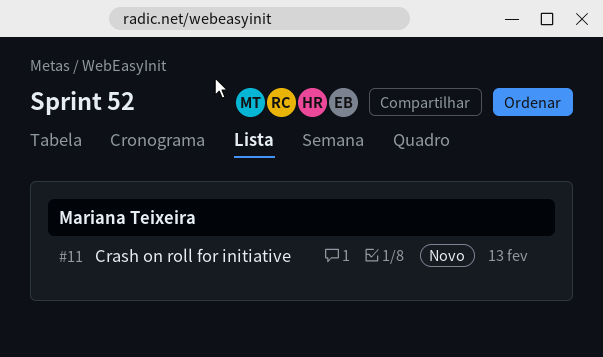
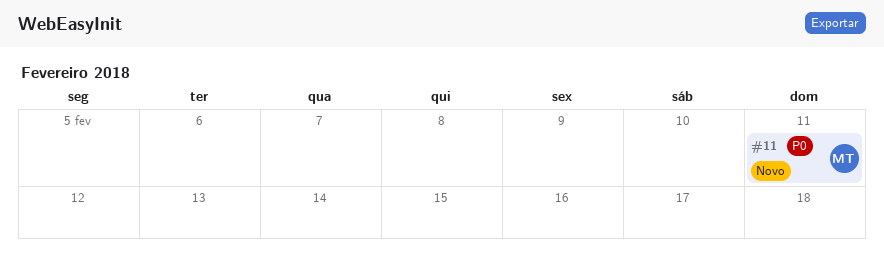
#11, due: Feb 13 -> Feb 11

